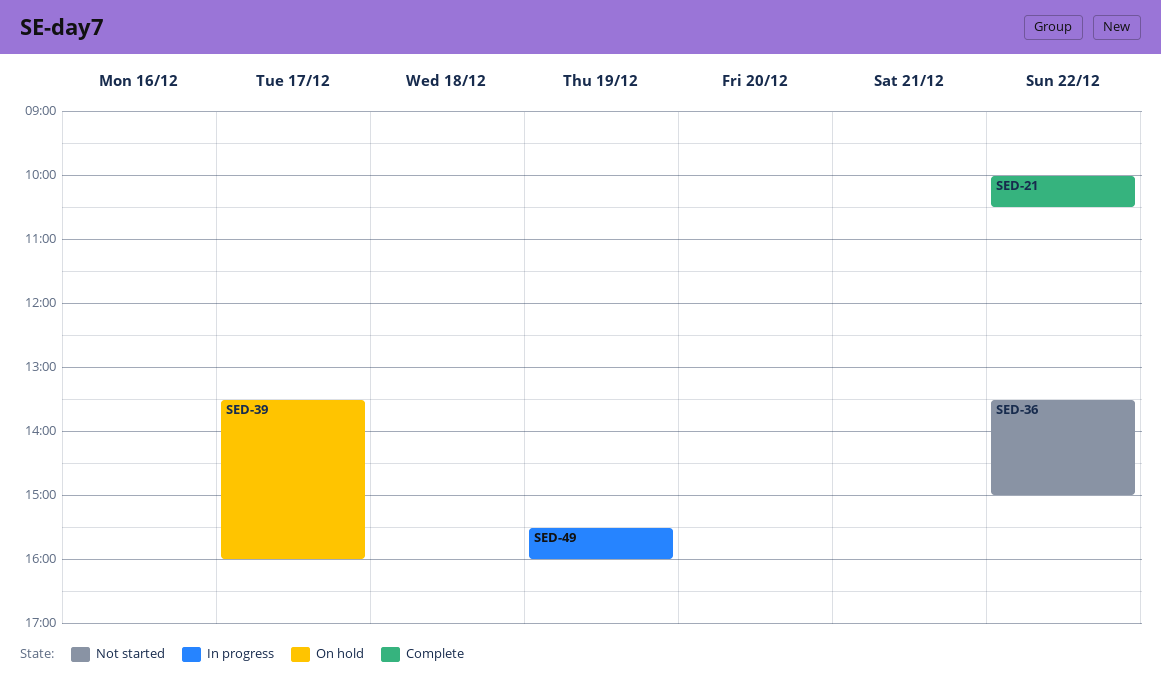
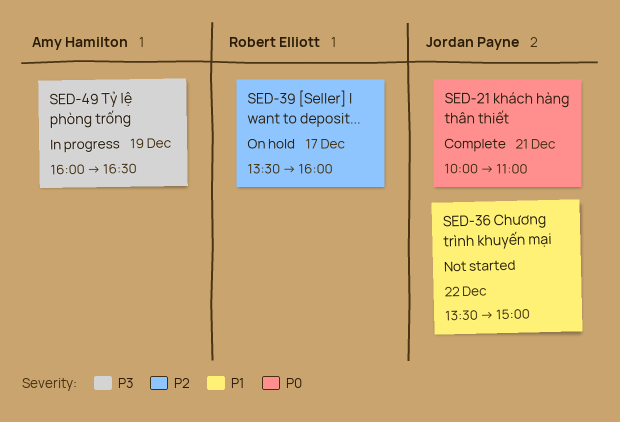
SED-21, day: Dec 22 -> Dec 21
SED-21, ends: 10:30 -> 11:00
SED-49, begins: 15:30 -> 16:00
SED-49, ends: 16:00 -> 16:30

